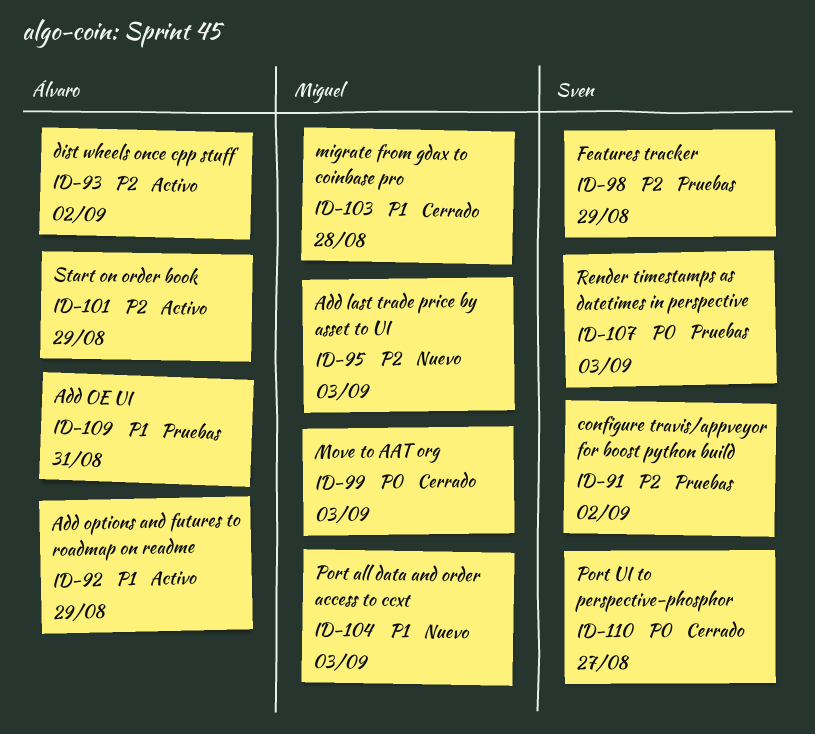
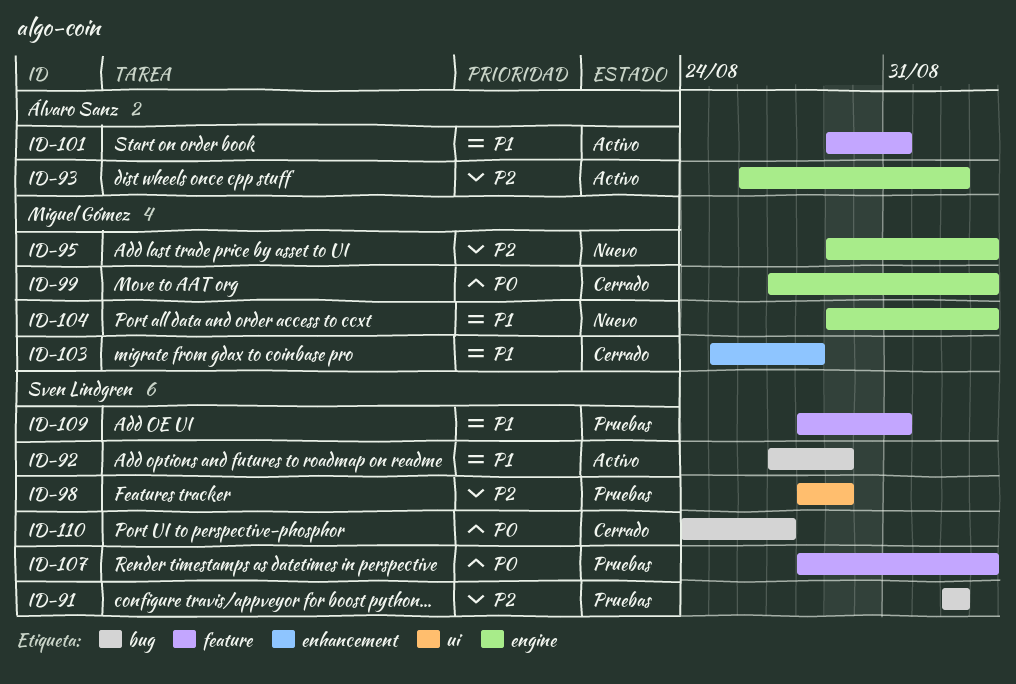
ID-92, owner: Álvaro Sanz -> Sven Lindgren
ID-101, priority: P2 -> P1
ID-101, due: Aug 29 -> Aug 31
ID-109, owner: Álvaro Sanz -> Sven Lindgren

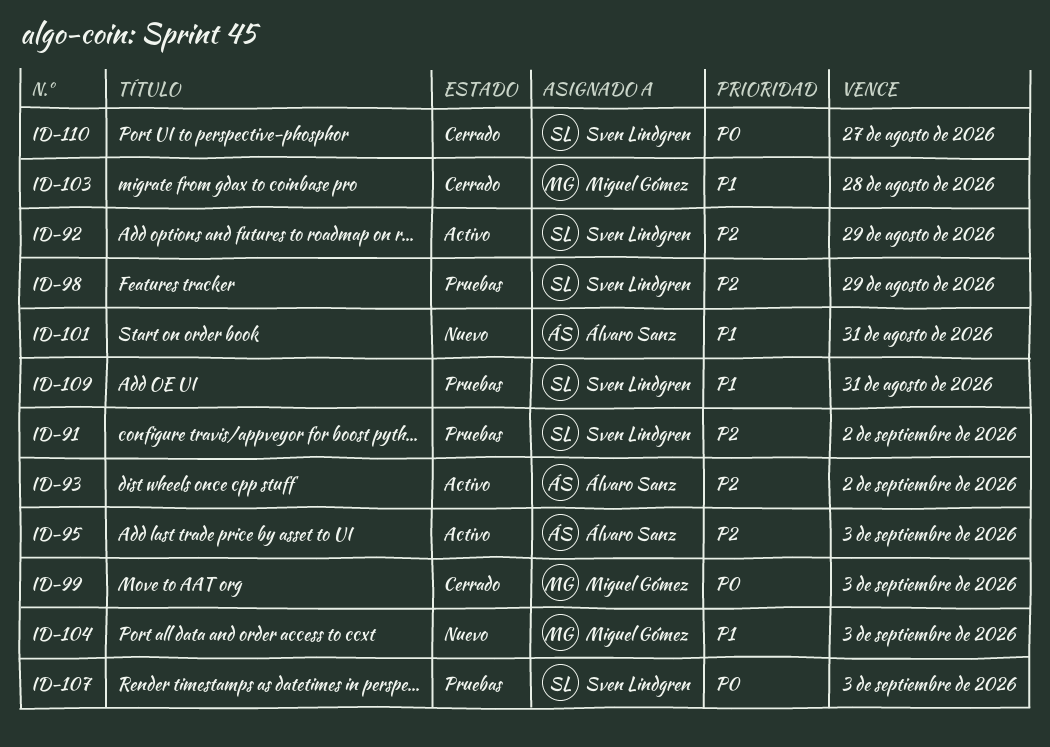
ID-92, priority: P1 -> P2
ID-95, status: Nuevo -> Activo
ID-95, owner: Miguel Gómez -> Álvaro Sanz
ID-101, status: Activo -> Nuevo

